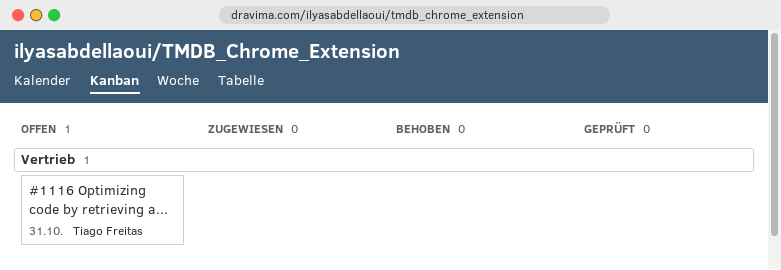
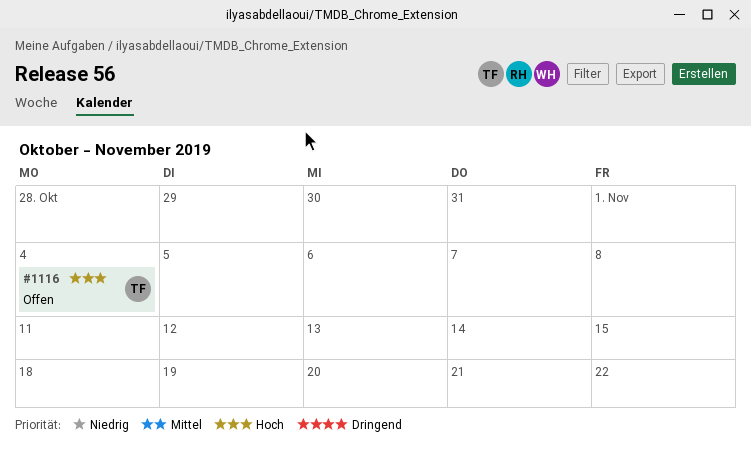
#1116, due: Oct 31 -> Nov 4

